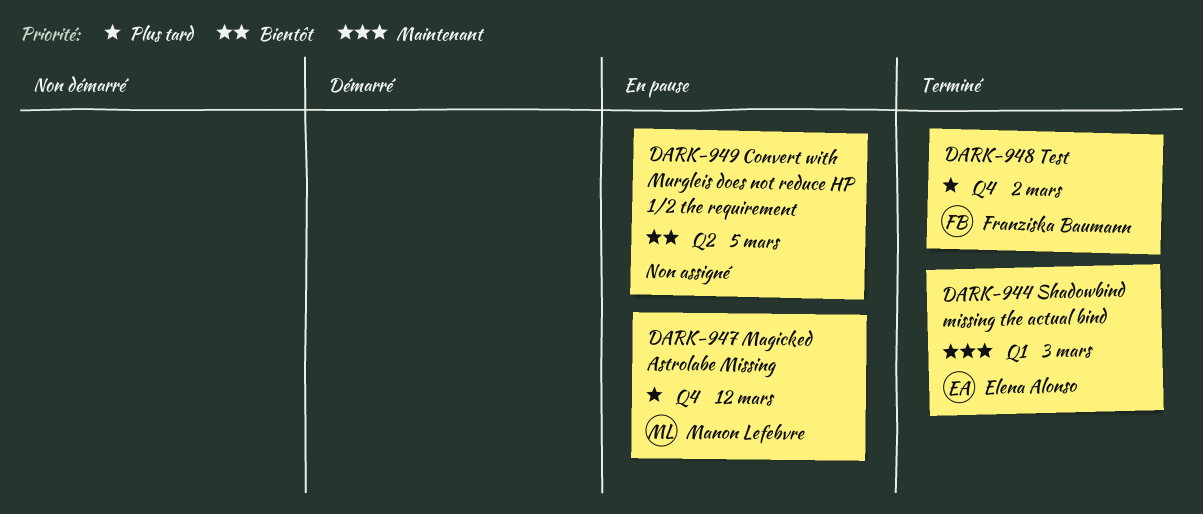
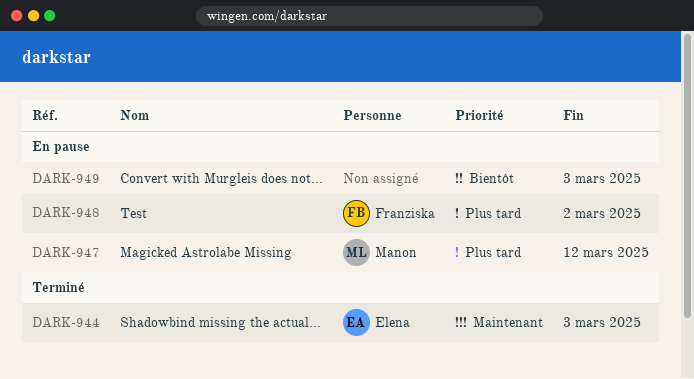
DARK-948, status: Terminé -> En pause
DARK-949, due: Mar 5 -> Mar 3

